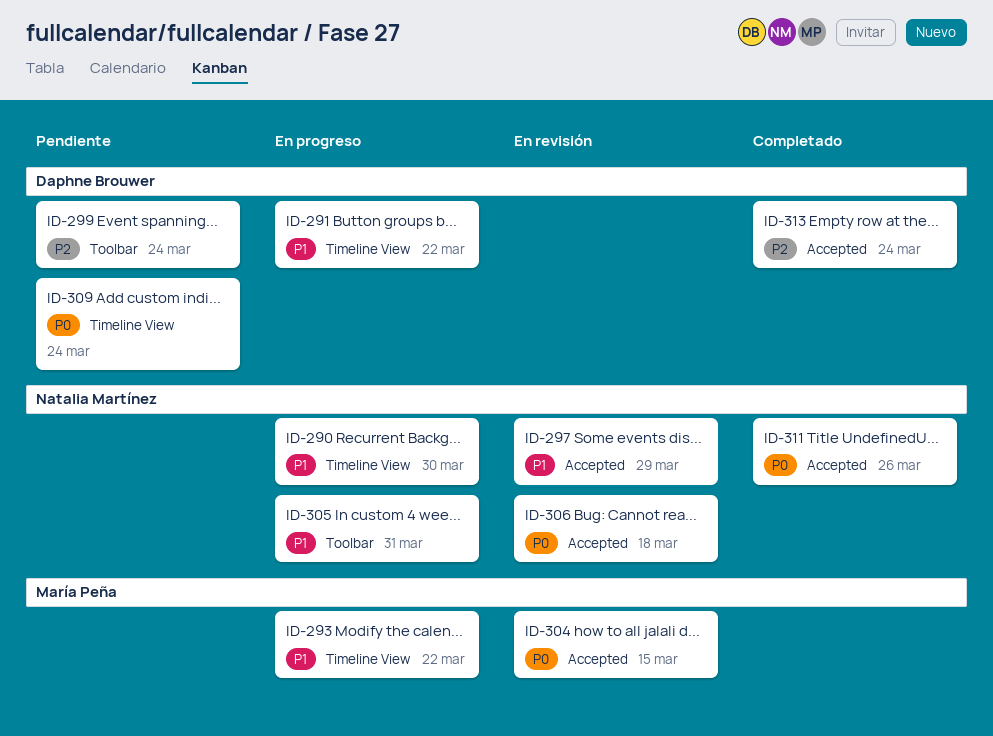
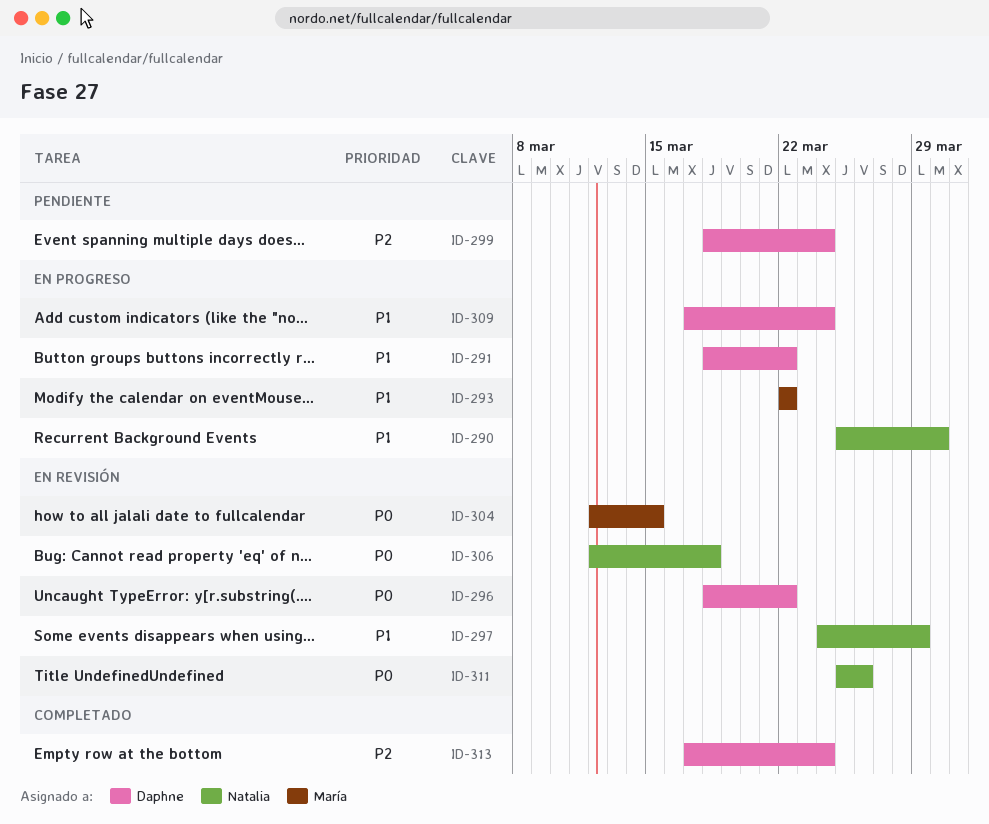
ID-296: none -> present
ID-305: present -> none
ID-309, status: Pendiente -> En progreso
ID-309, priority: P0 -> P1
ID-311, status: Completado -> En revisión

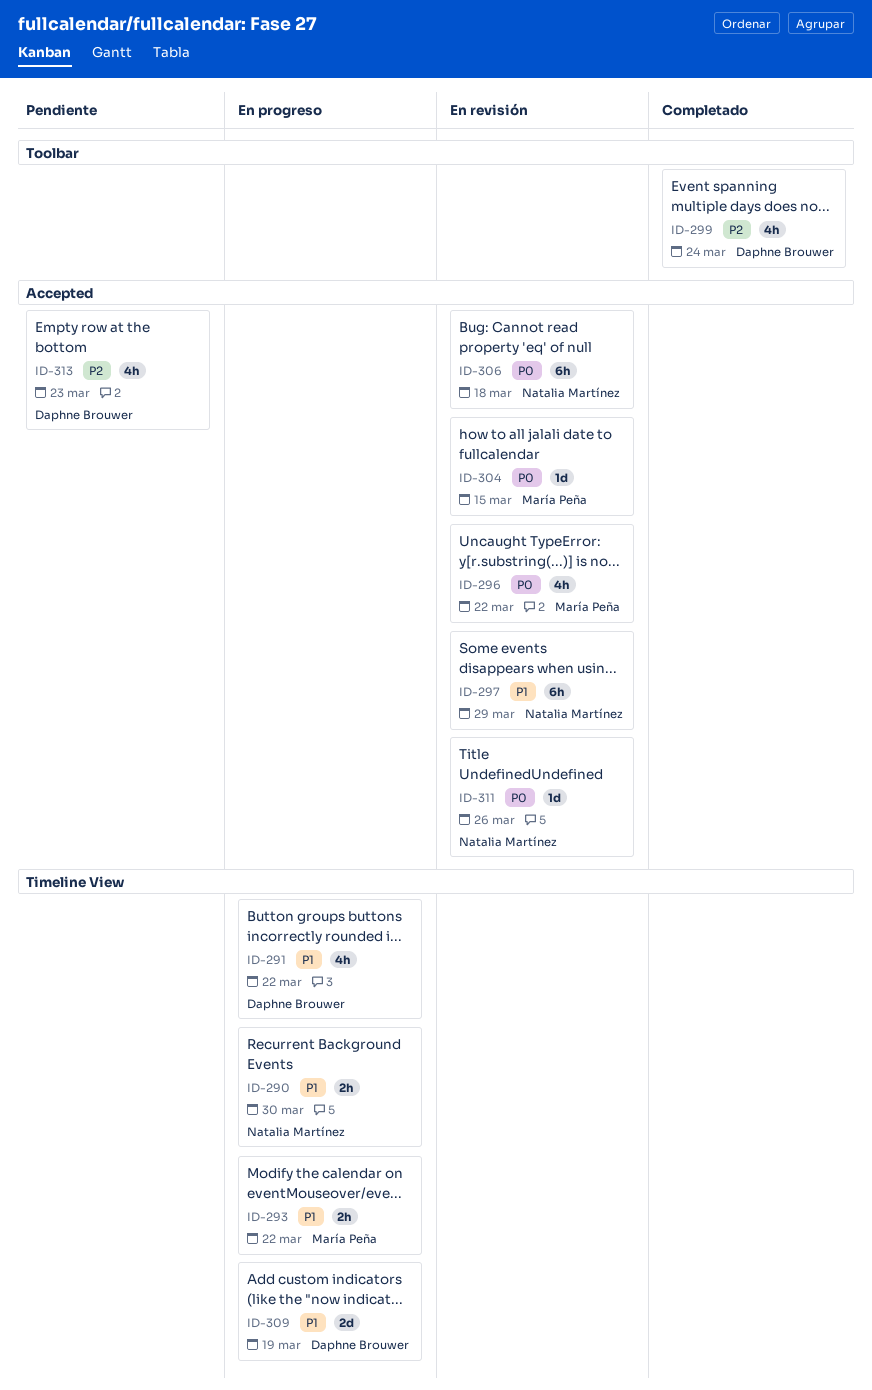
ID-296, owner: Daphne Brouwer -> María Peña
ID-299, status: Pendiente -> Completado
ID-309, due: Mar 24 -> Mar 19
ID-313, status: Completado -> Pendiente
ID-313, due: Mar 24 -> Mar 23

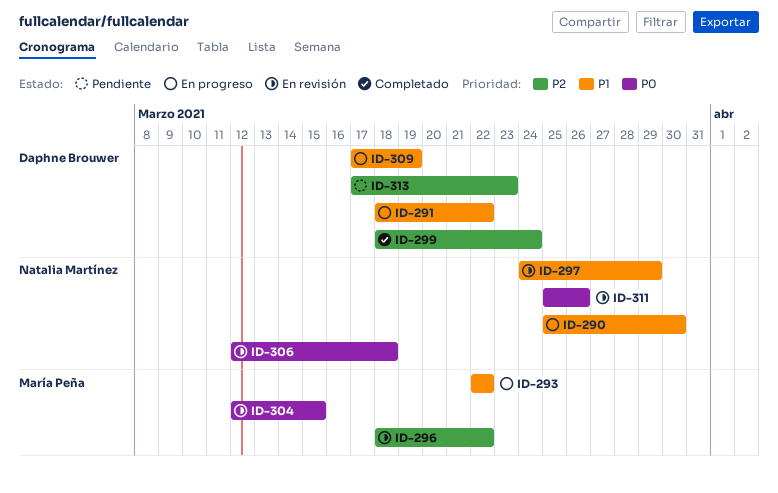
ID-296, priority: P0 -> P2

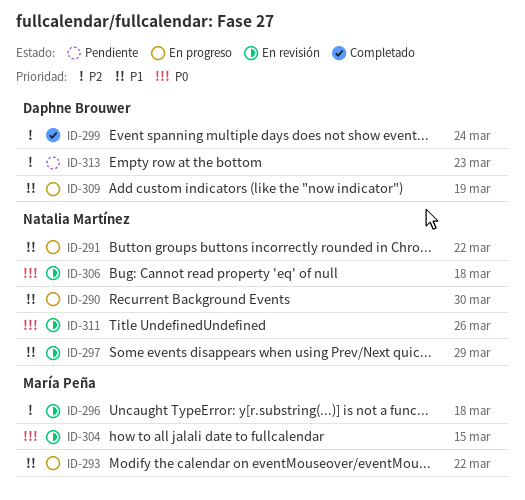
ID-291, owner: Daphne Brouwer -> Natalia Martínez
ID-296, due: Mar 22 -> Mar 18

